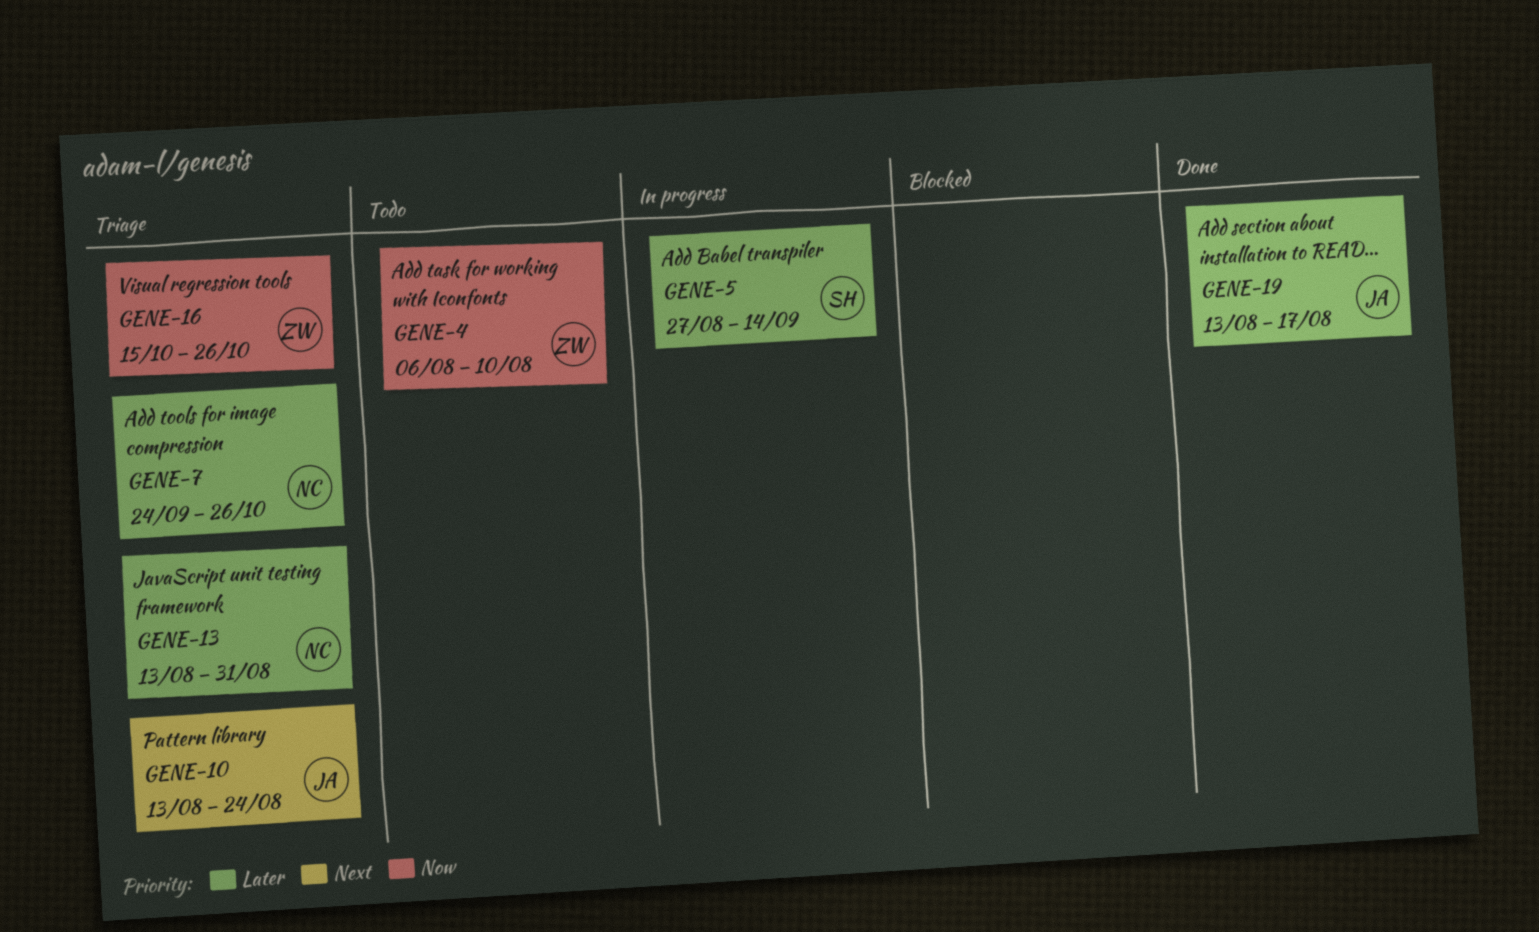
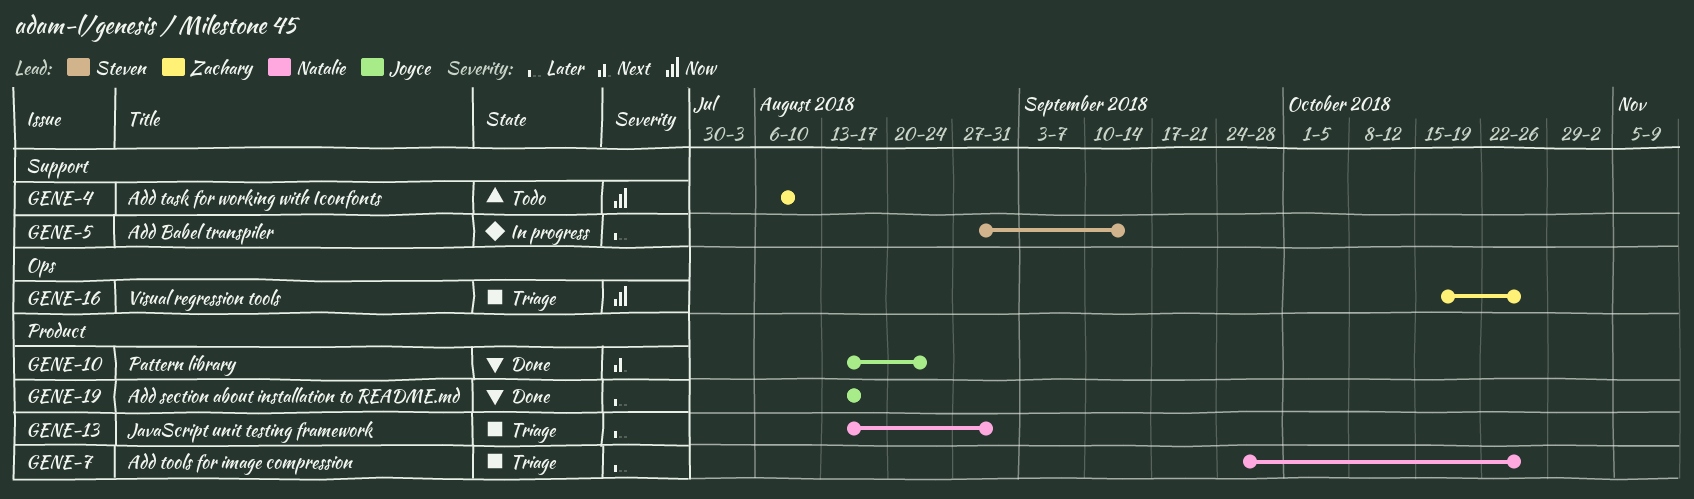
GENE-10, status: Triage -> Done

